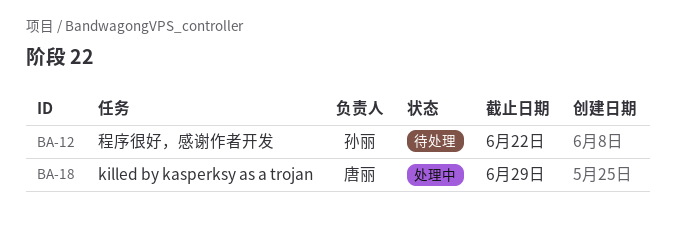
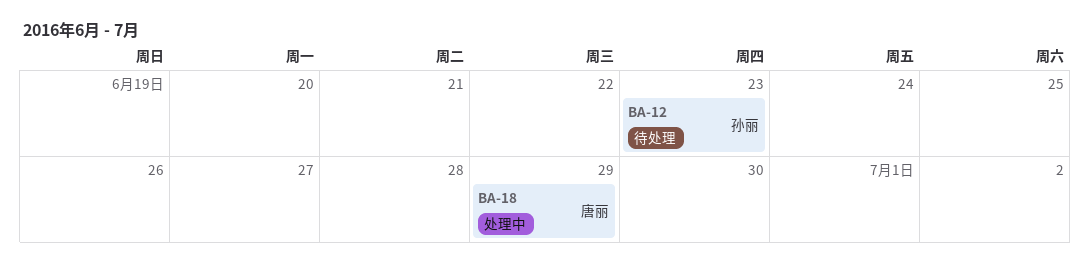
BA-12, due: Jun 22 -> Jun 23

